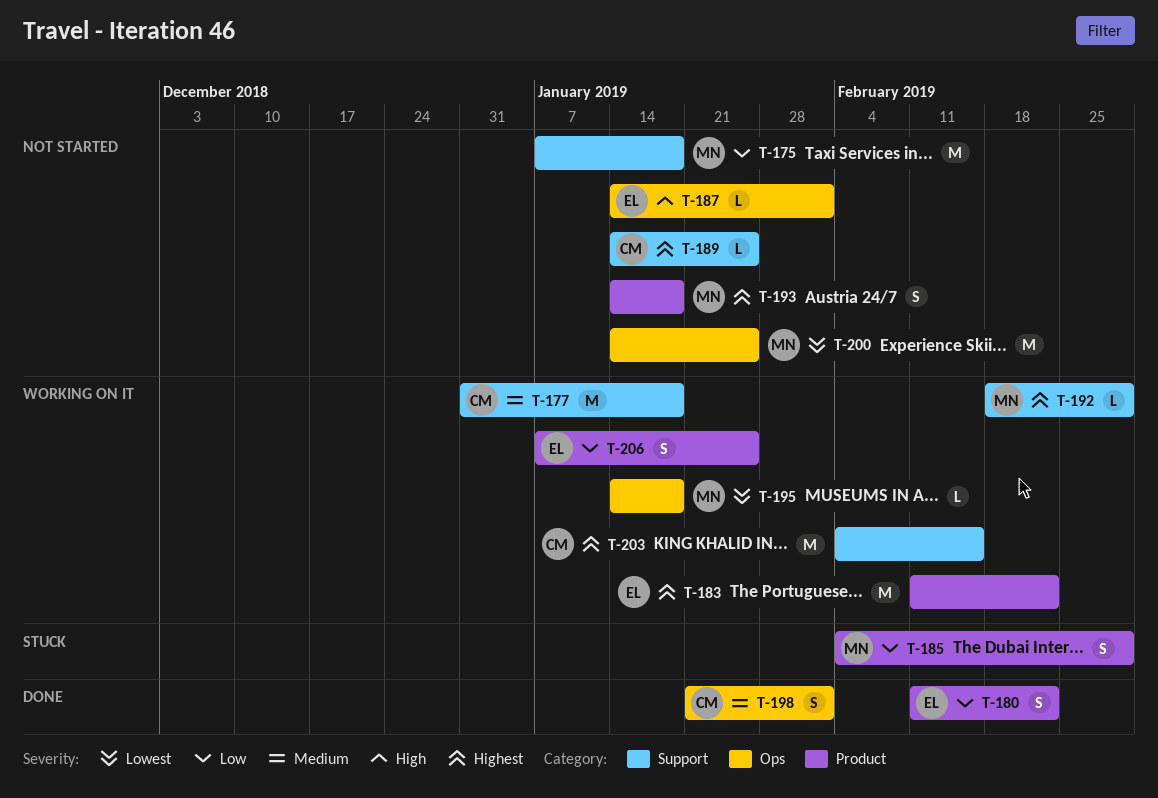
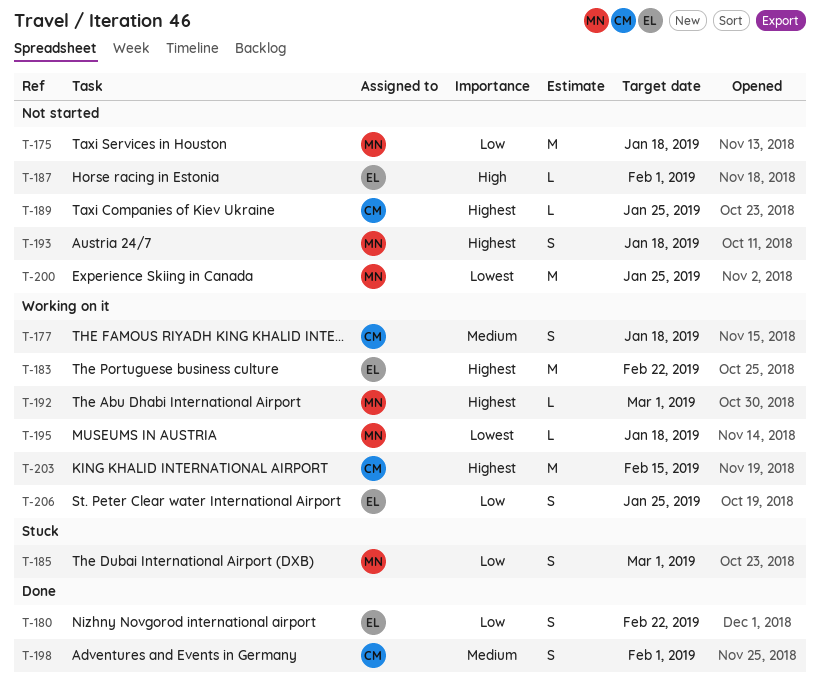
T-177, estimate: M -> S

